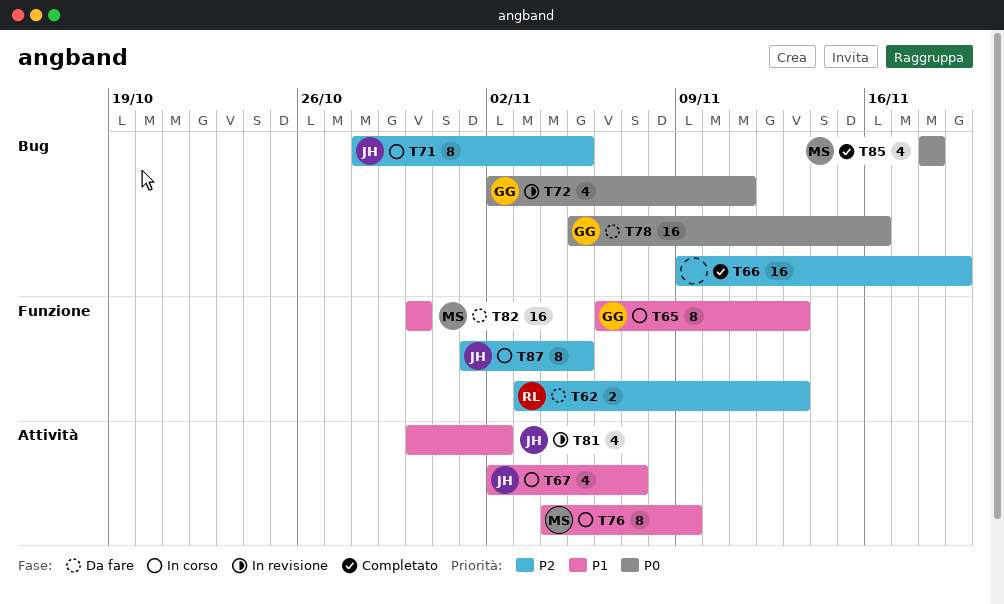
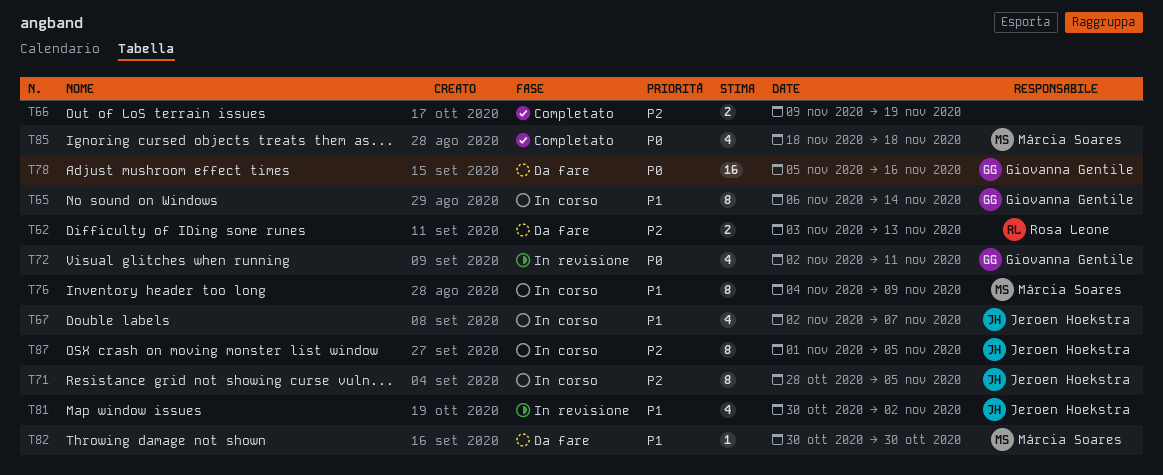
T65, due: Nov 13 -> Nov 14
T66, estimate: 16 -> 2
T82, estimate: 16 -> 1

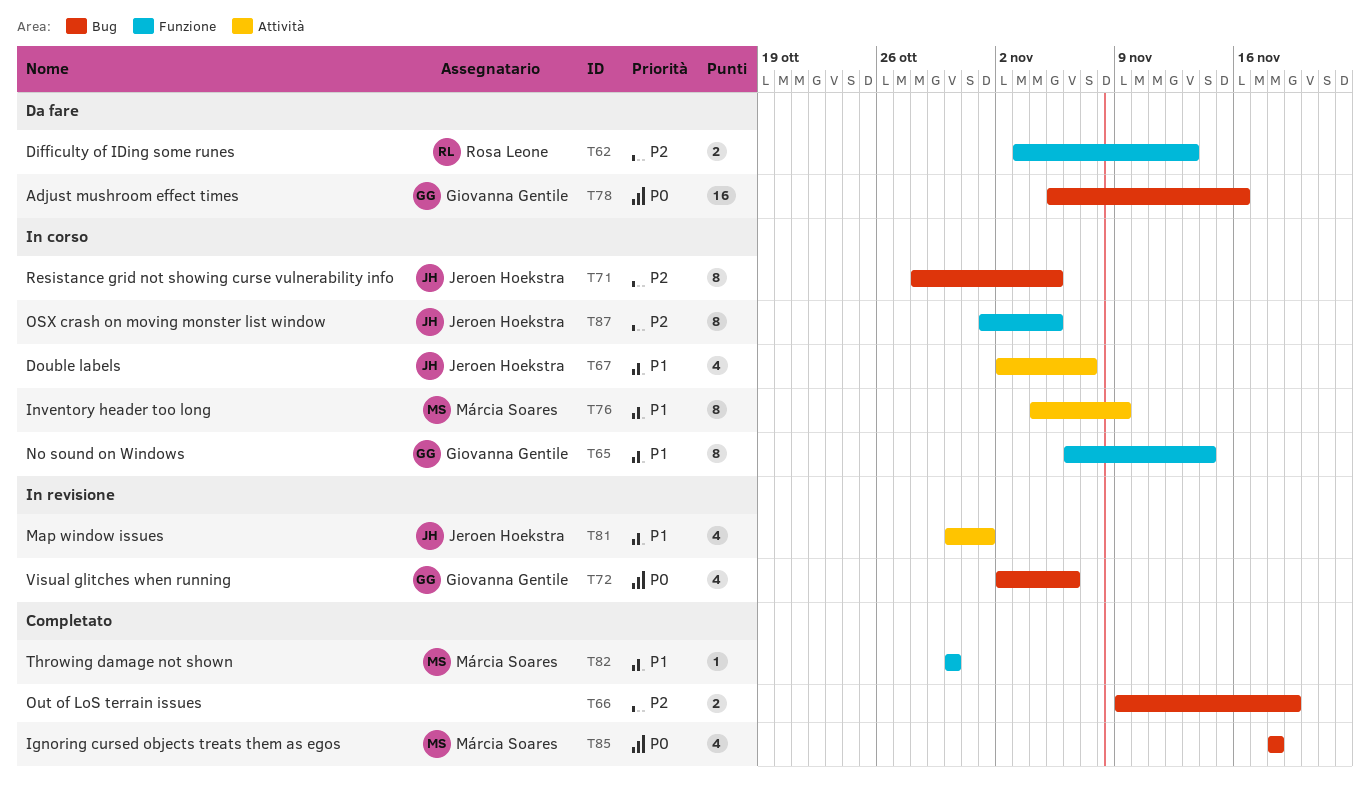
T72, due: Nov 11 -> Nov 6
T81, due: Nov 2 -> Nov 1
T82, status: Da fare -> Completato

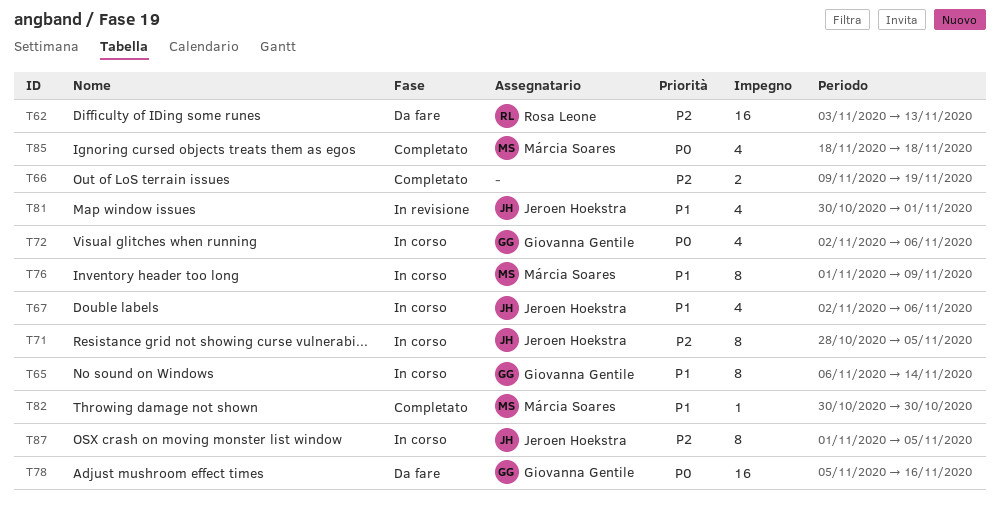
T62, estimate: 2 -> 16
T67, due: Nov 7 -> Nov 6
T72, status: In revisione -> In corso
T76, start: Nov 4 -> Nov 1

